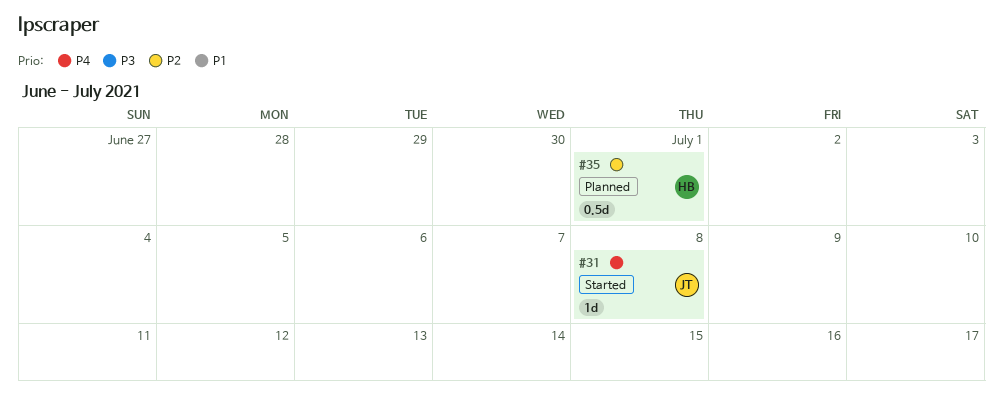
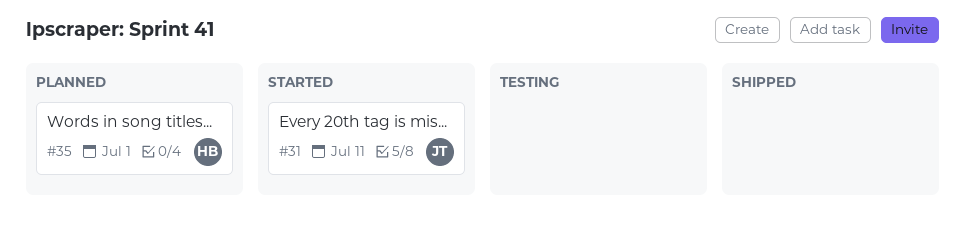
#31, due: Jul 8 -> Jul 11

